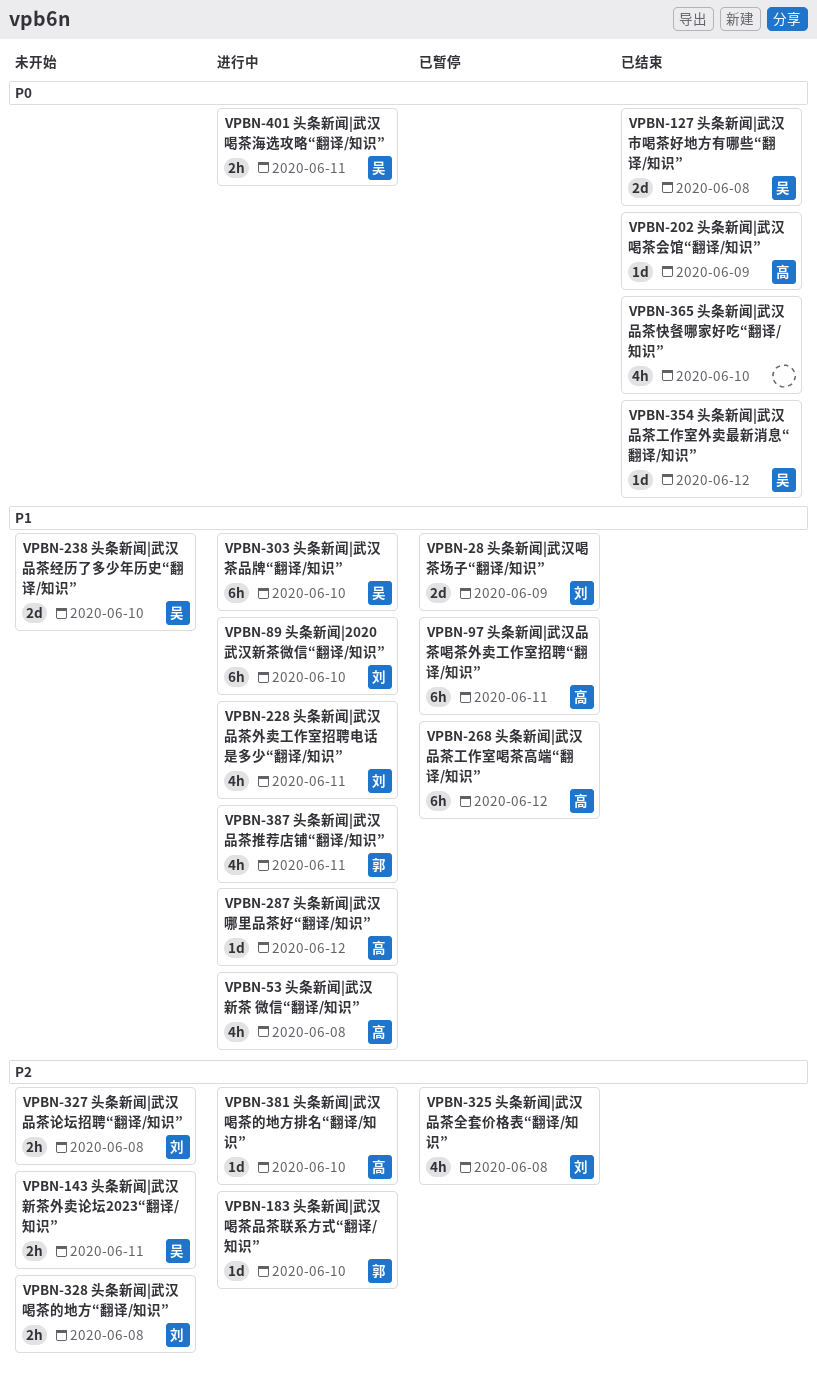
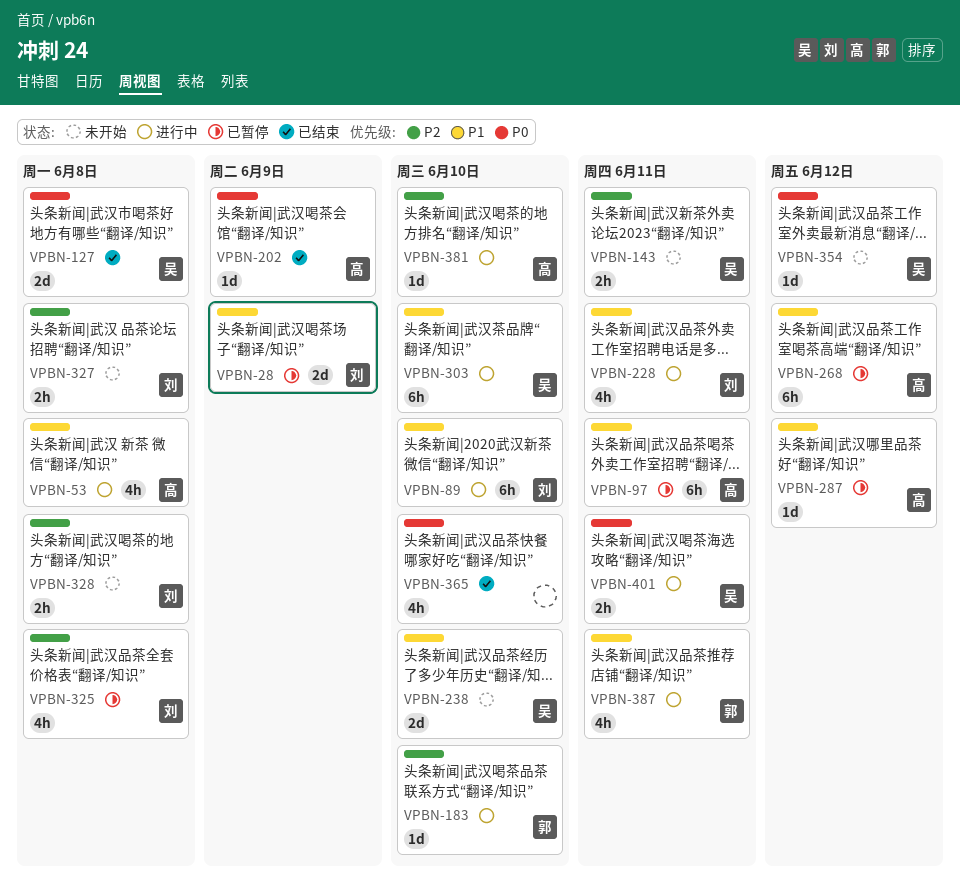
VPBN-287, status: 进行中 -> 已暂停
VPBN-354, status: 已结束 -> 未开始

